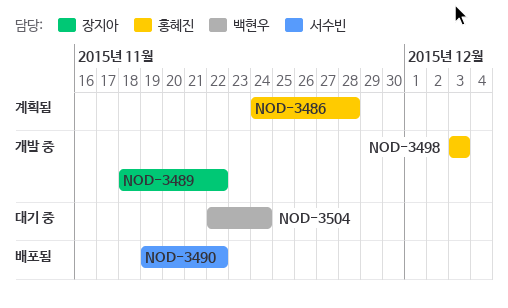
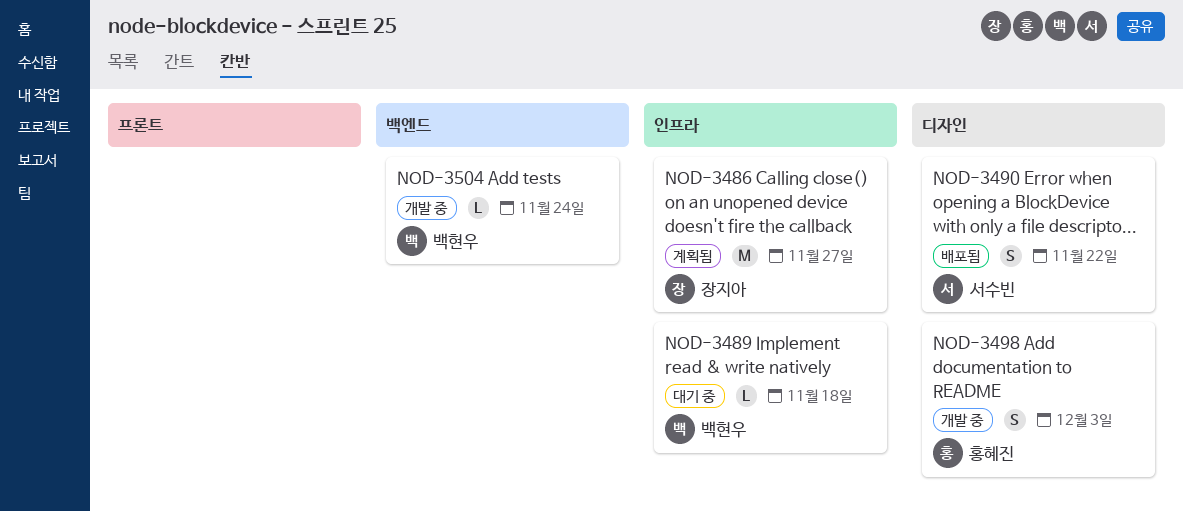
NOD-3486, owner: 홍혜진 -> 장지아
NOD-3486, due: Nov 28 -> Nov 27
NOD-3489, status: 개발 중 -> 대기 중
NOD-3489, owner: 장지아 -> 백현우
NOD-3489, due: Nov 22 -> Nov 18
NOD-3504, status: 대기 중 -> 개발 중

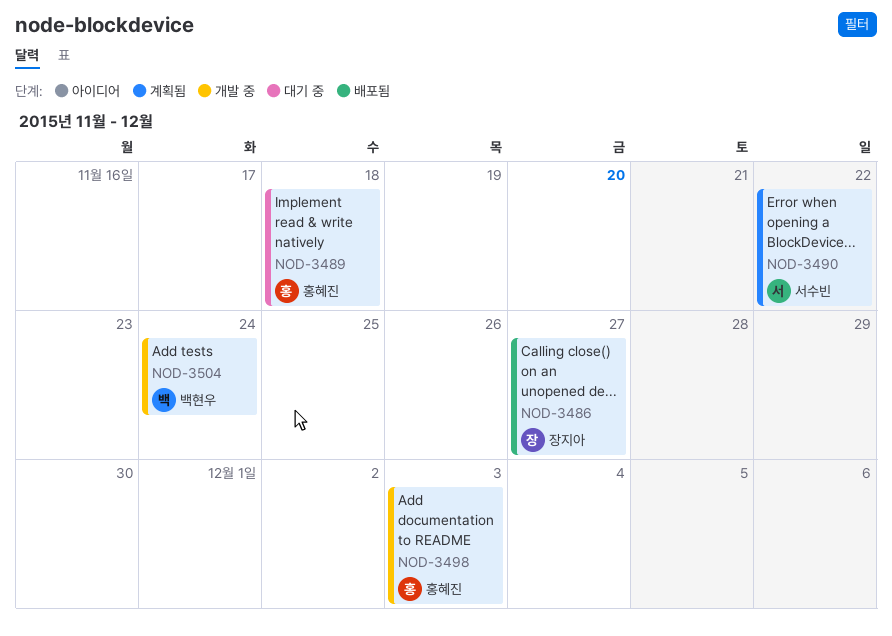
NOD-3486, status: 계획됨 -> 배포됨
NOD-3489, owner: 백현우 -> 홍혜진
NOD-3490, status: 배포됨 -> 계획됨

